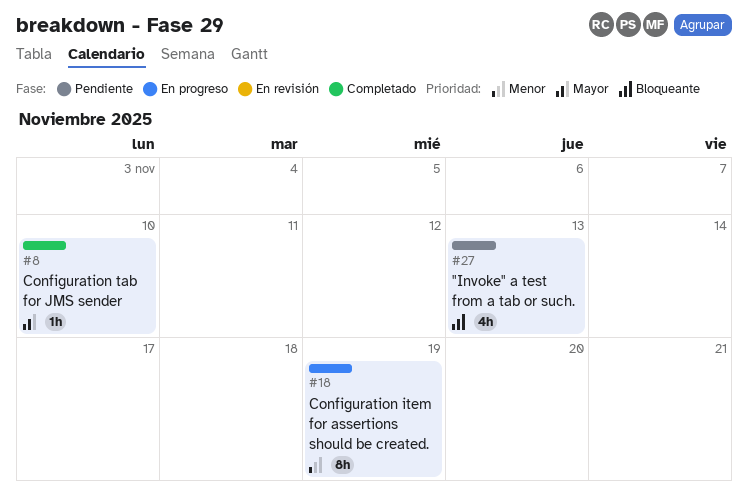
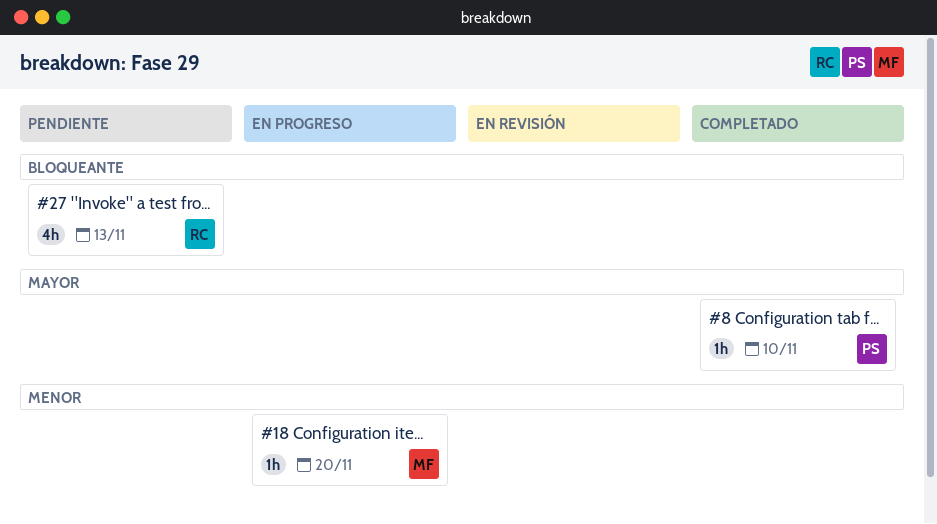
#18, estimate: 8h -> 1h
#18, due: Nov 19 -> Nov 20

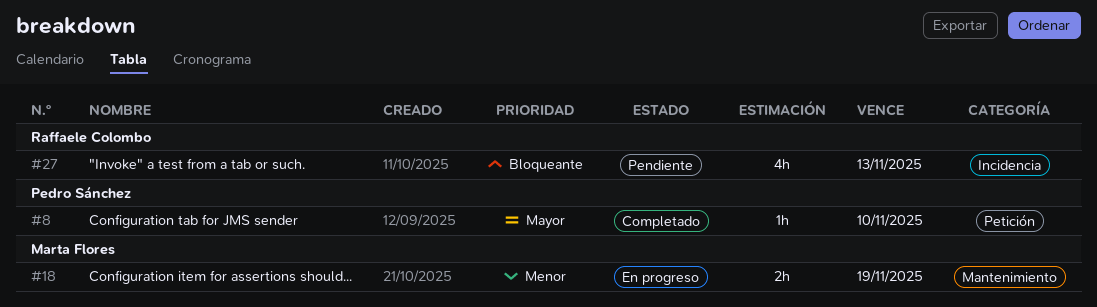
#18, estimate: 1h -> 2h
#18, due: Nov 20 -> Nov 19

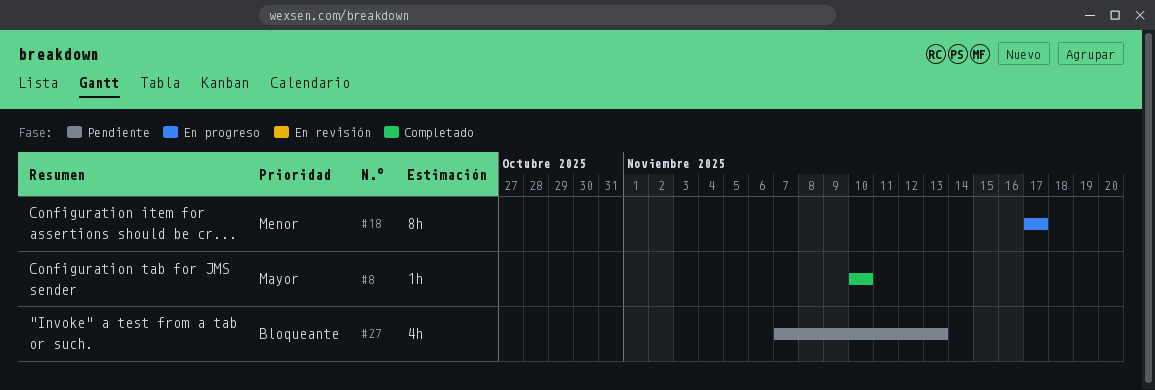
#18, estimate: 2h -> 8h
#18, due: Nov 19 -> Nov 17

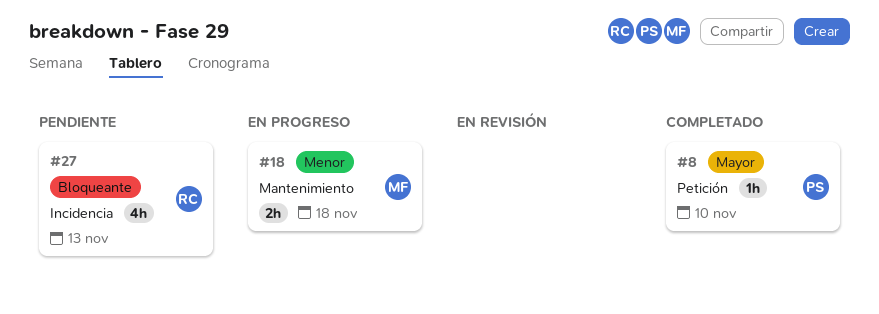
#18, estimate: 8h -> 2h
#18, due: Nov 17 -> Nov 18

